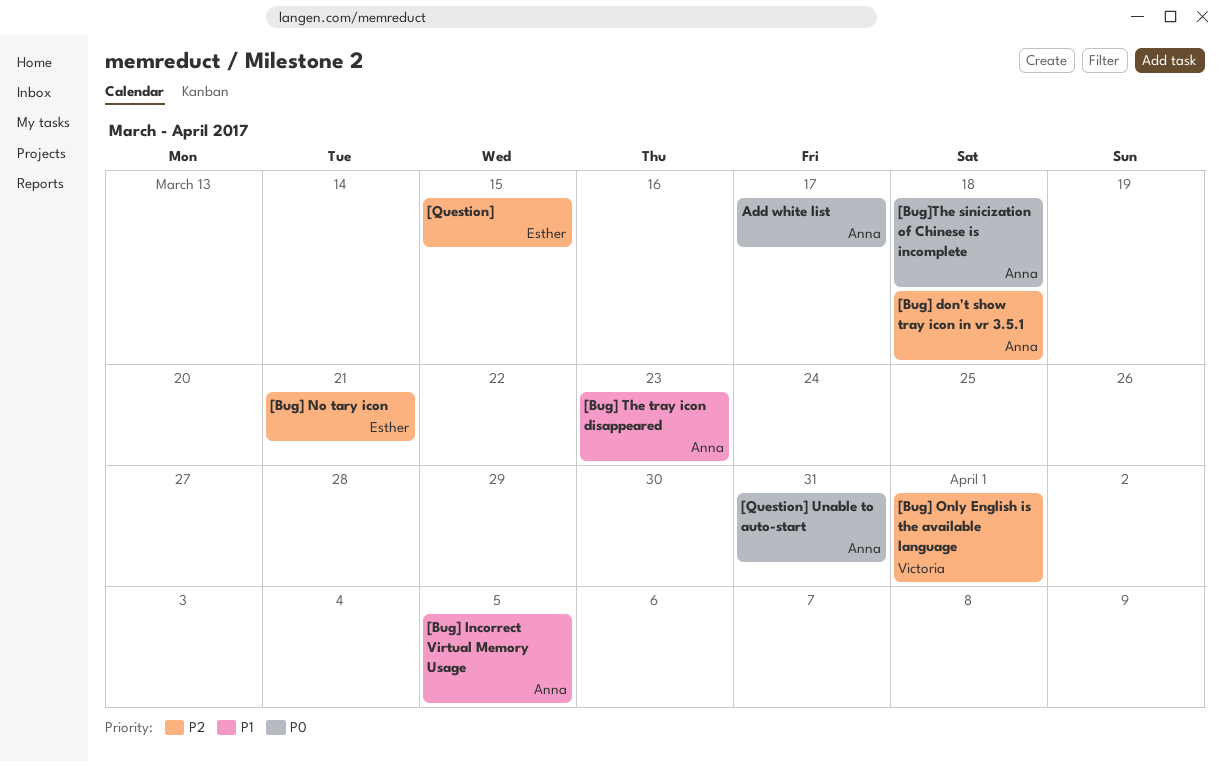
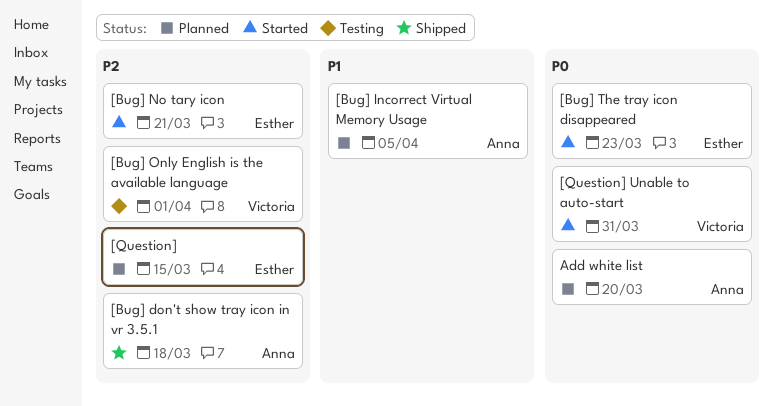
[Bug] The tray icon disappeared, owner: Anna -> Esther
[Bug] The tray icon disappeared, priority: P1 -> P0
[Bug]The sinicization of Chinese is incomplete: present -> none
[Question] Unable to auto-start, owner: Anna -> Victoria
Add white list, due: Mar 17 -> Mar 20

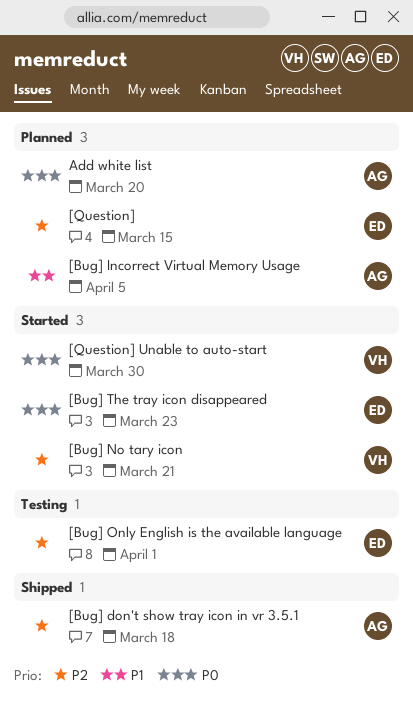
[Bug] No tary icon, owner: Esther -> Victoria
[Bug] Only English is the available language, owner: Victoria -> Esther
[Question] Unable to auto-start, due: Mar 31 -> Mar 30

